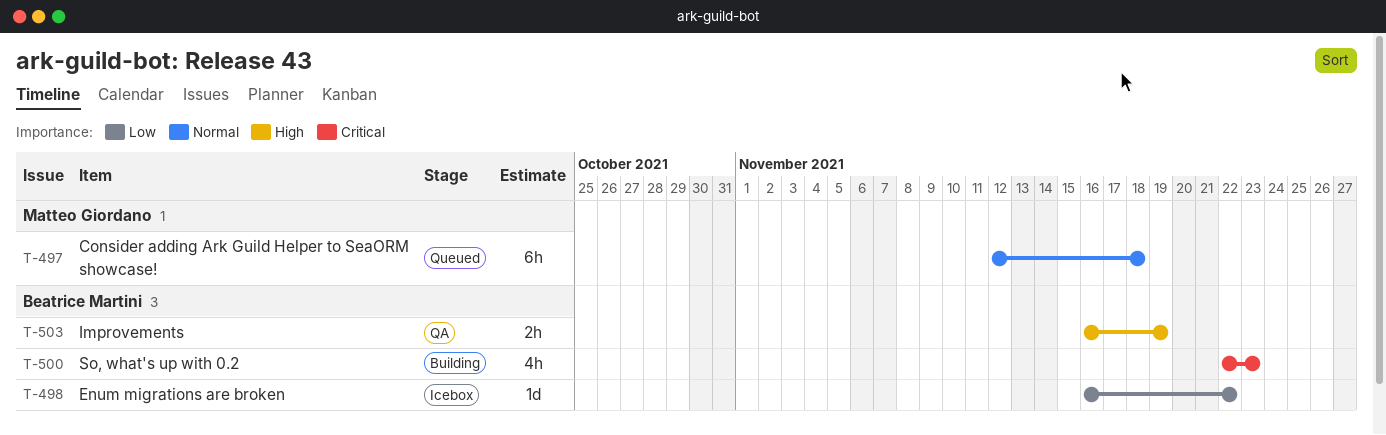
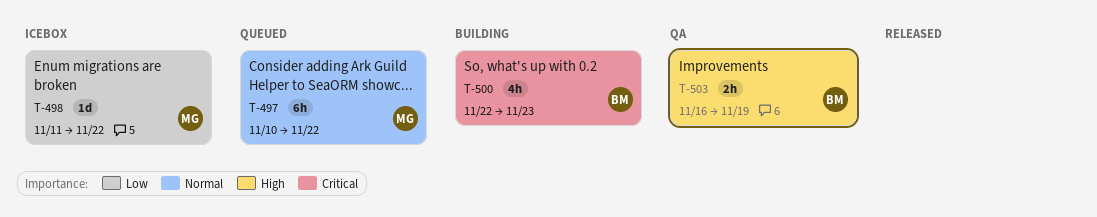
T-497, start: Nov 12 -> Nov 10
T-497, due: Nov 18 -> Nov 22
T-498, owner: Beatrice Martini -> Matteo Giordano
T-498, start: Nov 16 -> Nov 11

